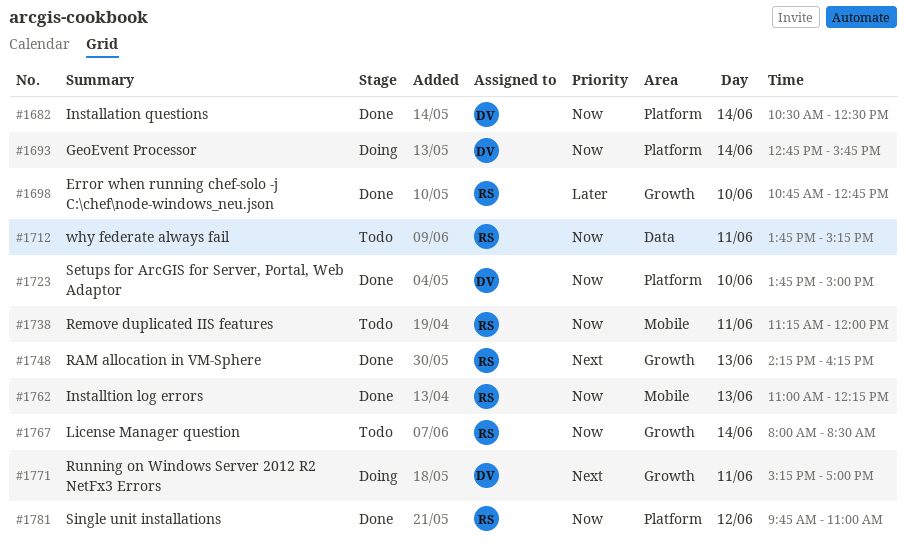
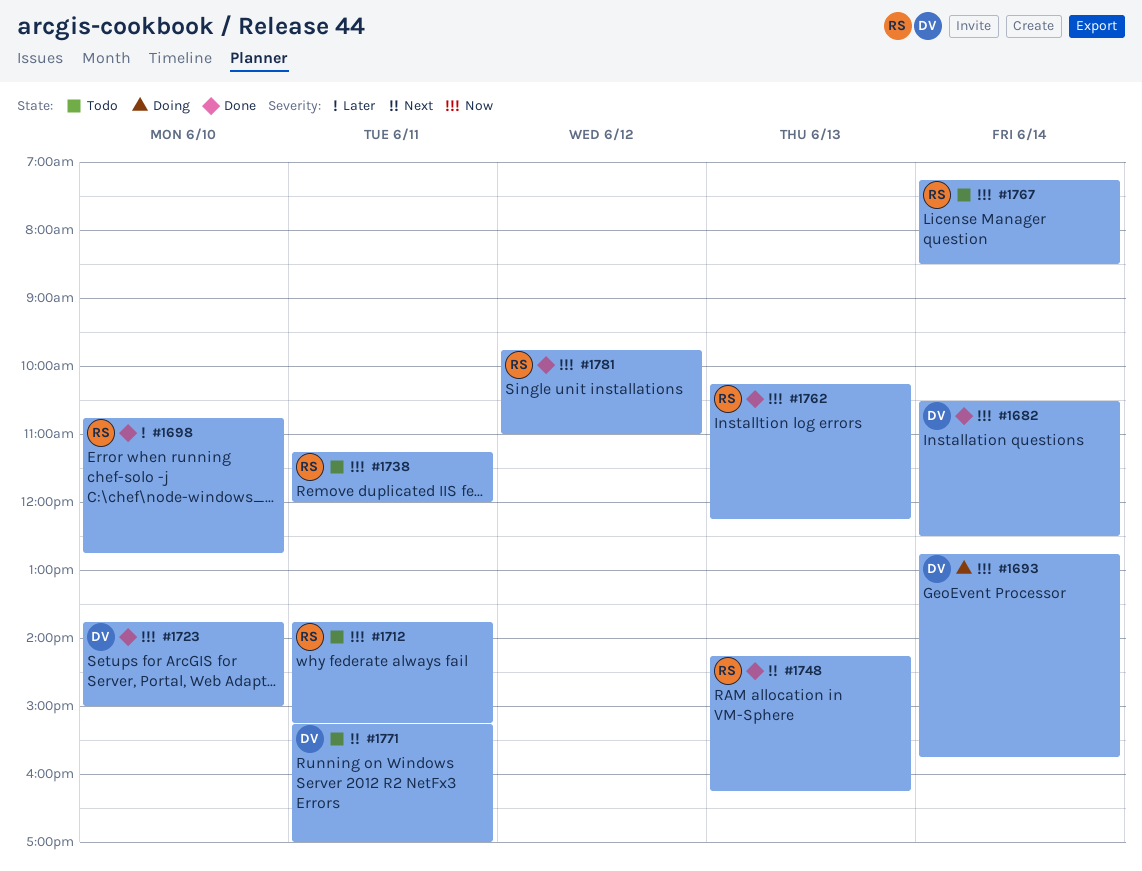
#1762, begins: 11:00 -> 10:15
#1767, begins: 08:00 -> 07:15
#1771, status: Doing -> Todo

